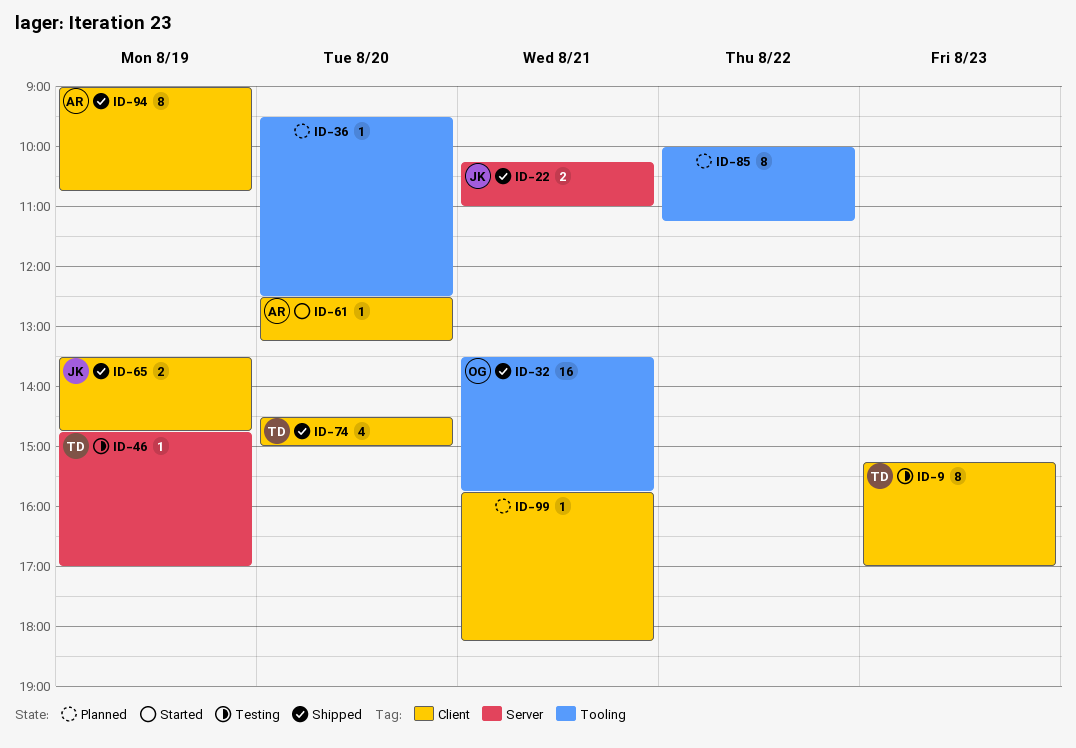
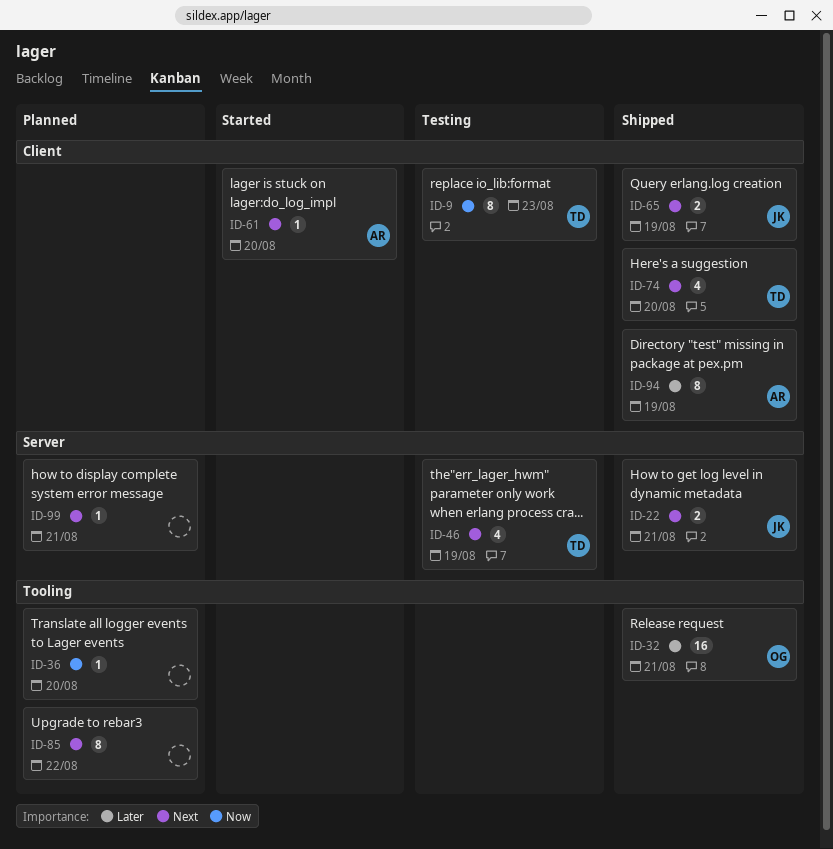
ID-46, estimate: 1 -> 4
ID-99, label: Client -> Server

